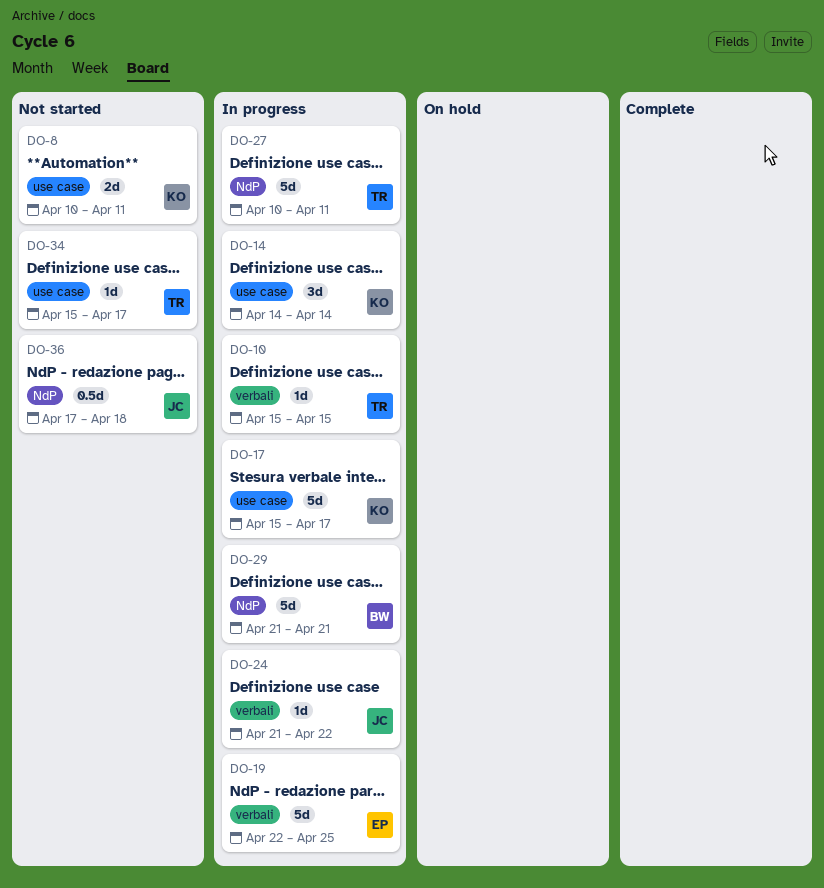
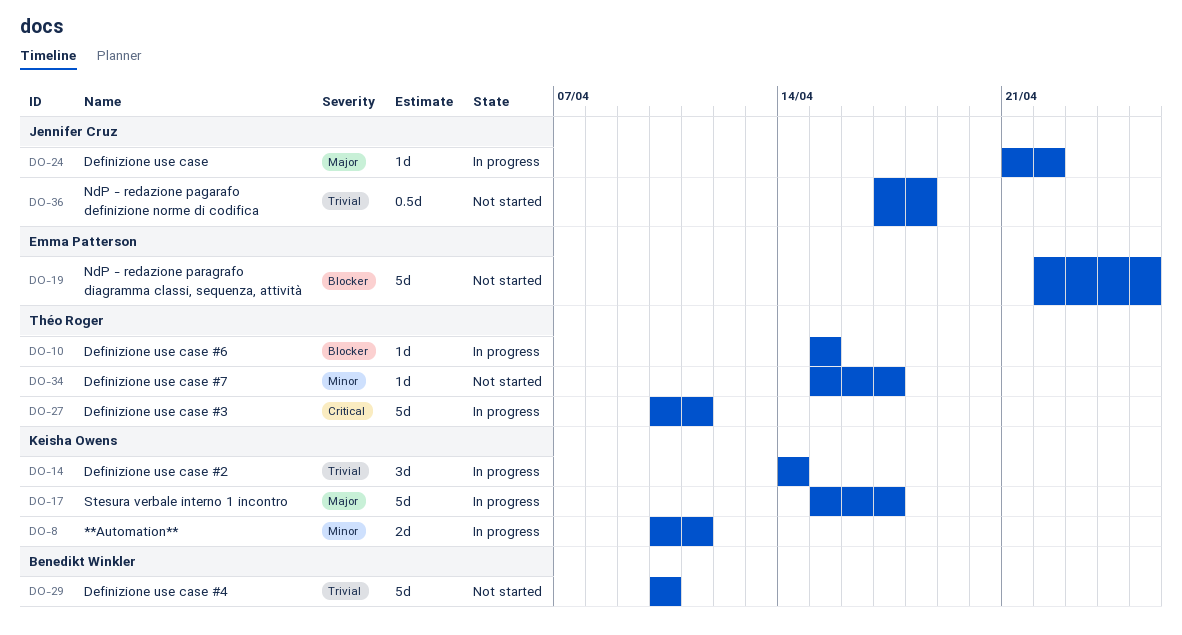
DO-8, status: Not started -> In progress
DO-19, status: In progress -> Not started
DO-29, status: In progress -> Not started
DO-29, start: Apr 21 -> Apr 10
DO-29, due: Apr 21 -> Apr 10

